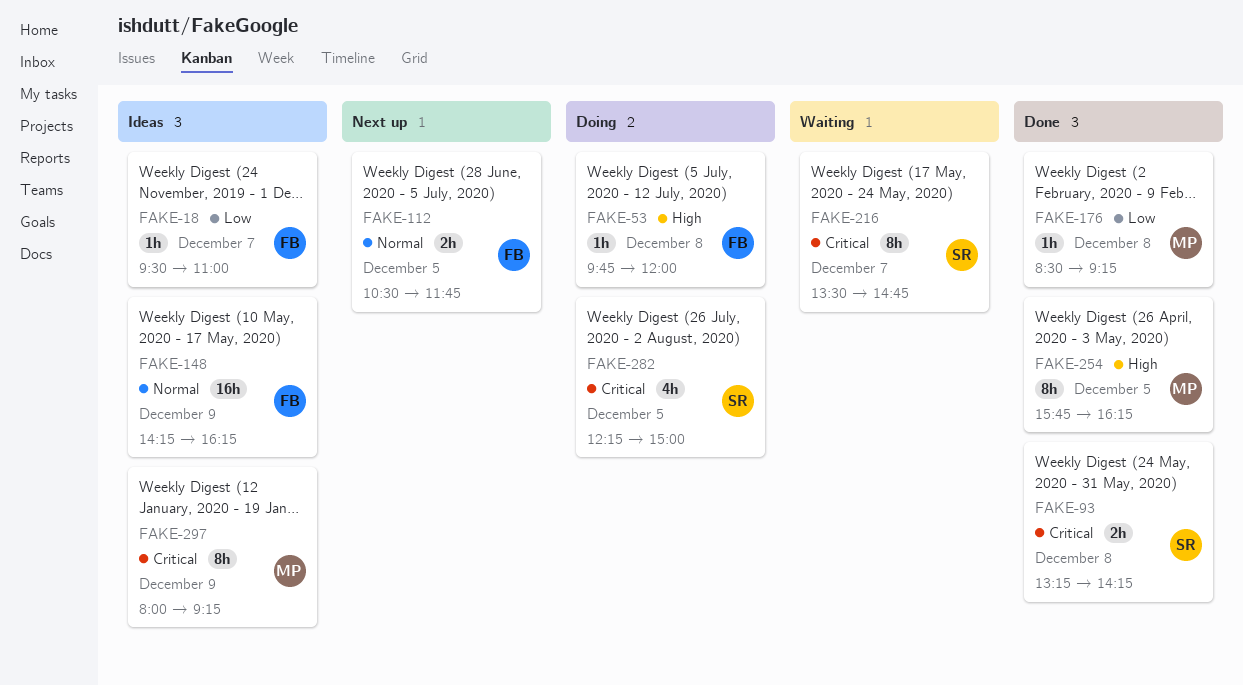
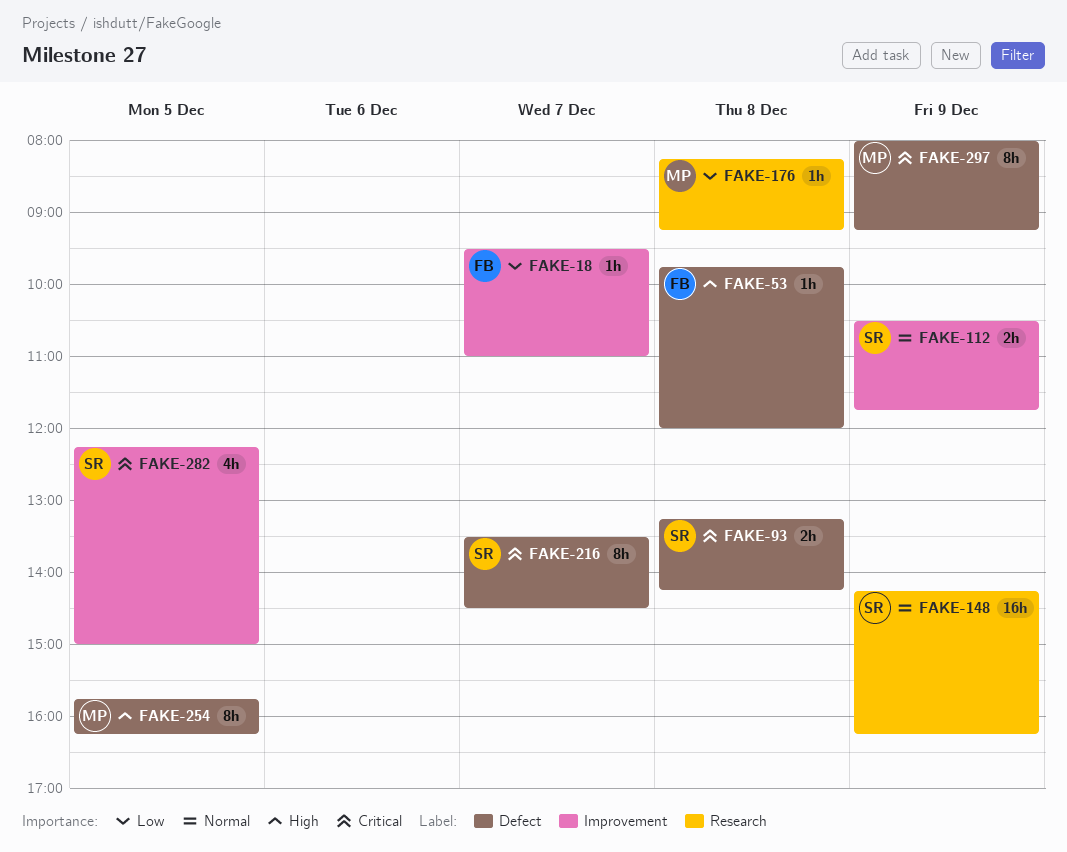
FAKE-112, owner: FB -> SR
FAKE-112, day: Dec 5 -> Dec 9
FAKE-148, owner: FB -> SR
FAKE-176, begins: 08:30 -> 08:15
FAKE-216, ends: 14:45 -> 14:30

